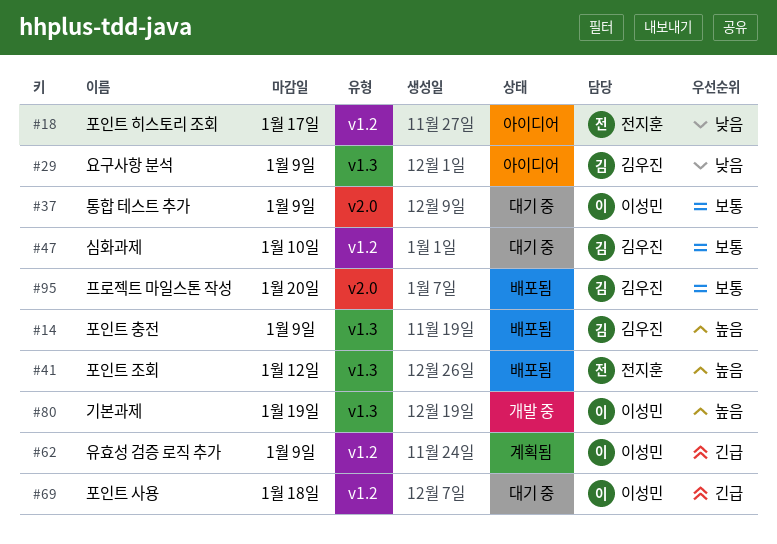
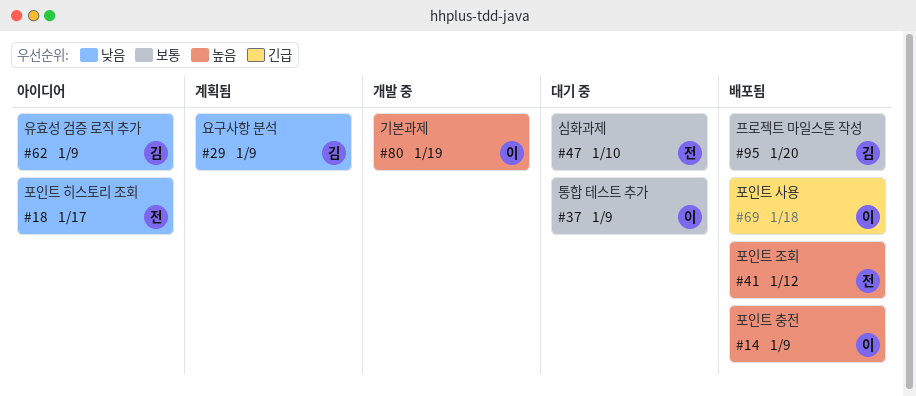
#14, owner: 김우진 -> 이성민
#29, status: 아이디어 -> 계획됨
#47, owner: 김우진 -> 전지훈
#62, status: 계획됨 -> 아이디어
#62, owner: 이성민 -> 김우진
#62, priority: 긴급 -> 낮음
#69, status: 대기 중 -> 배포됨

